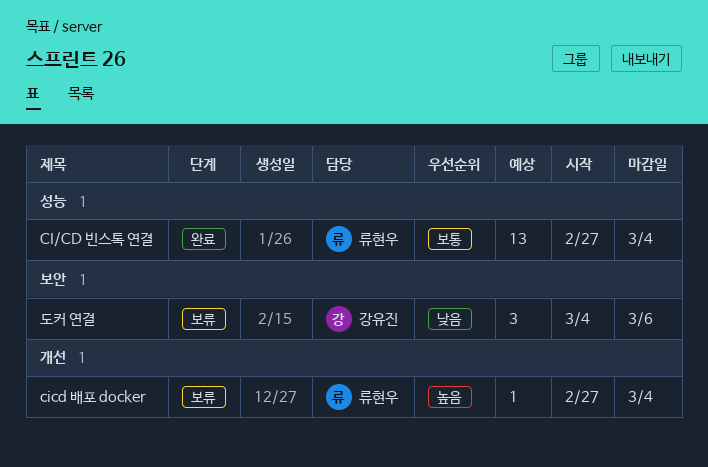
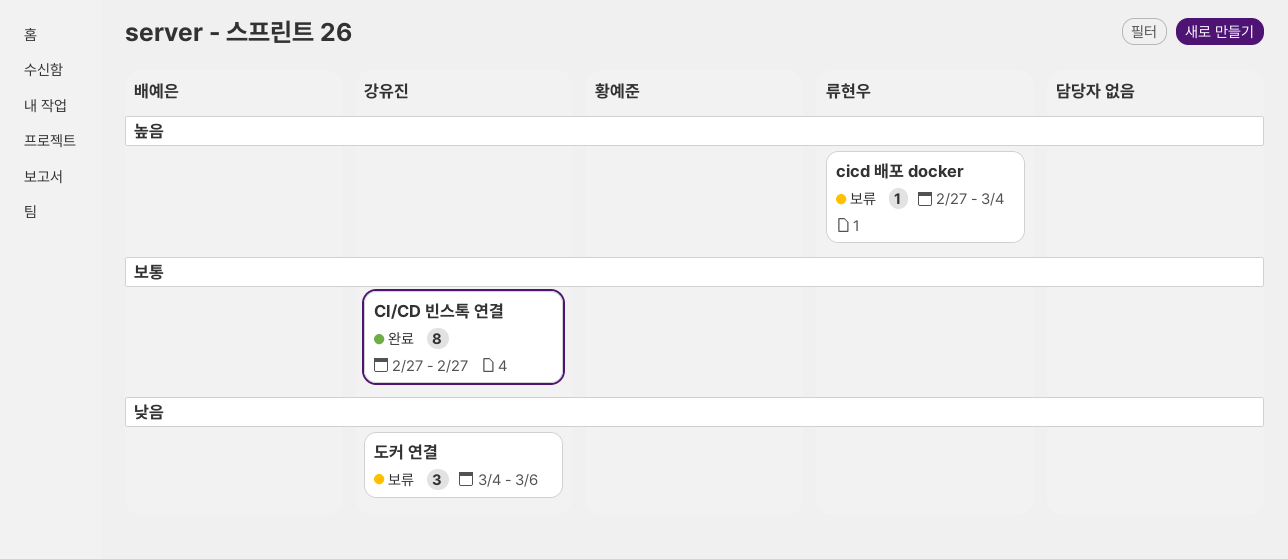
CI/CD 빈스톡 연결, owner: 류현우 -> 강유진
CI/CD 빈스톡 연결, estimate: 13 -> 8
CI/CD 빈스톡 연결, due: Mar 4 -> Feb 27

